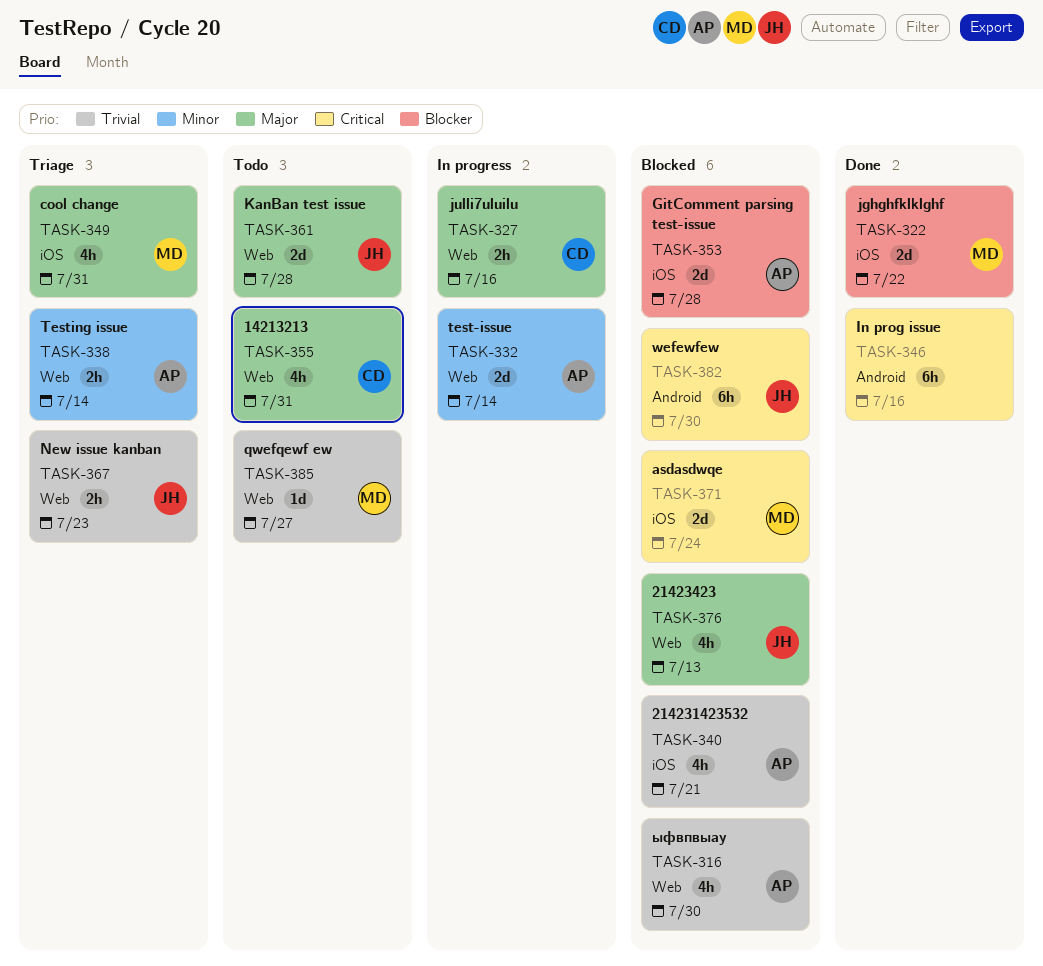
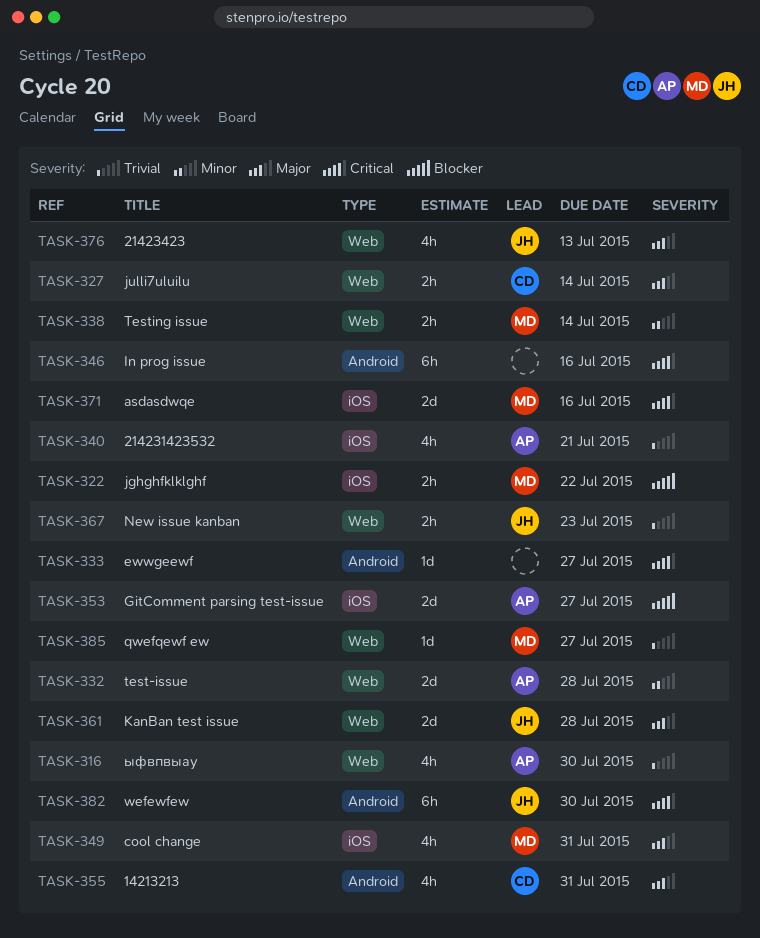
TASK-322, estimate: 2d -> 2h
TASK-327, due: Jul 16 -> Jul 14
TASK-332, due: Jul 14 -> Jul 28
TASK-333: none -> present
TASK-338, owner: AP -> MD
TASK-353, due: Jul 28 -> Jul 27
TASK-355, label: Web -> Android
TASK-371, due: Jul 24 -> Jul 16

